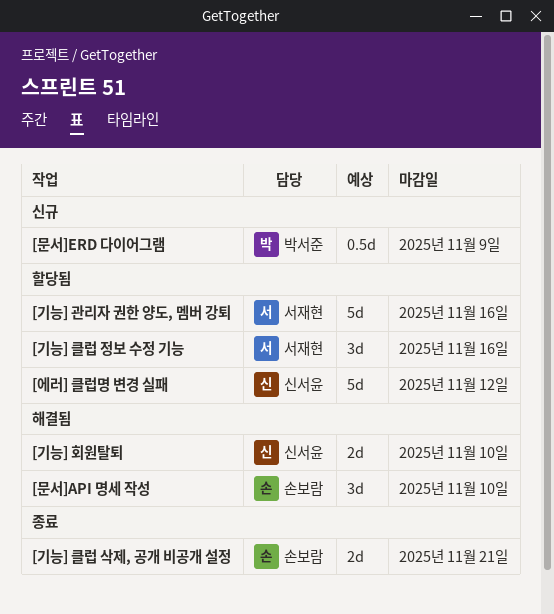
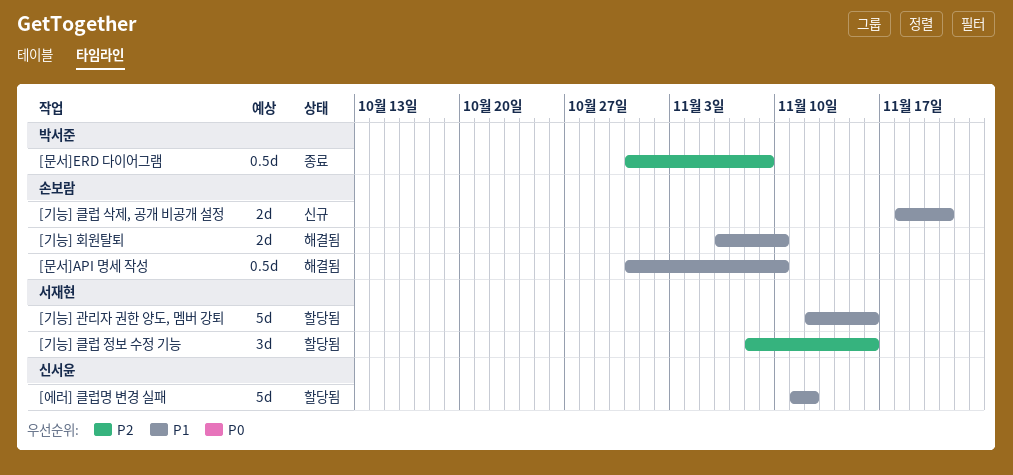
[기능] 클럽 삭제, 공개 비공개 설정, status: 종료 -> 신규
[기능] 회원탈퇴, owner: 신서윤 -> 손보람
[문서]API 명세 작성, estimate: 3d -> 0.5d
[문서]ERD 다이어그램, status: 신규 -> 종료

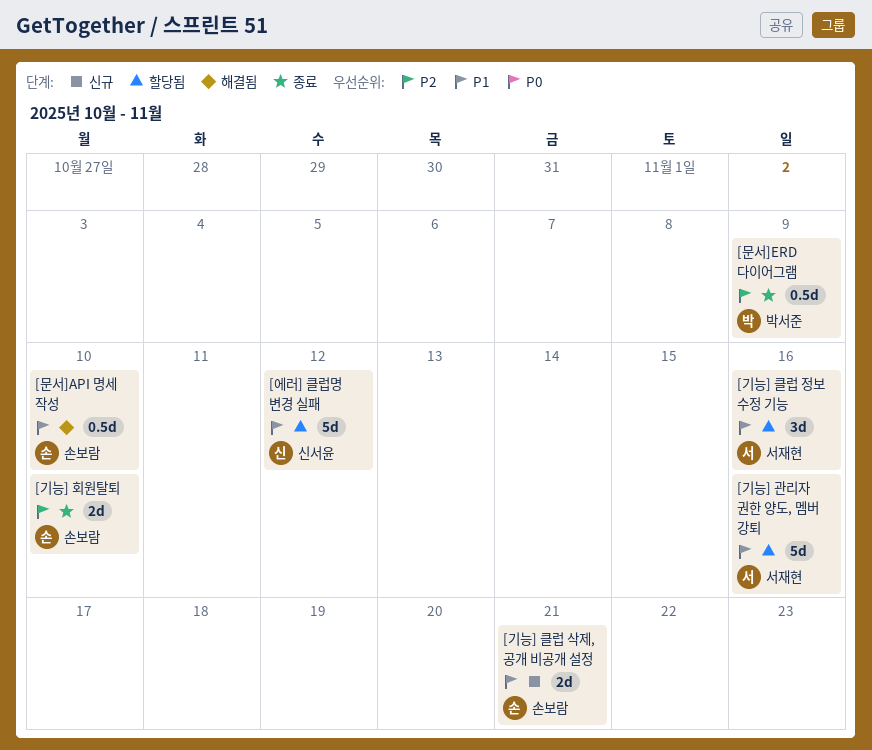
[기능] 클럽 정보 수정 기능, priority: P2 -> P1
[기능] 회원탈퇴, status: 해결됨 -> 종료
[기능] 회원탈퇴, priority: P1 -> P2

